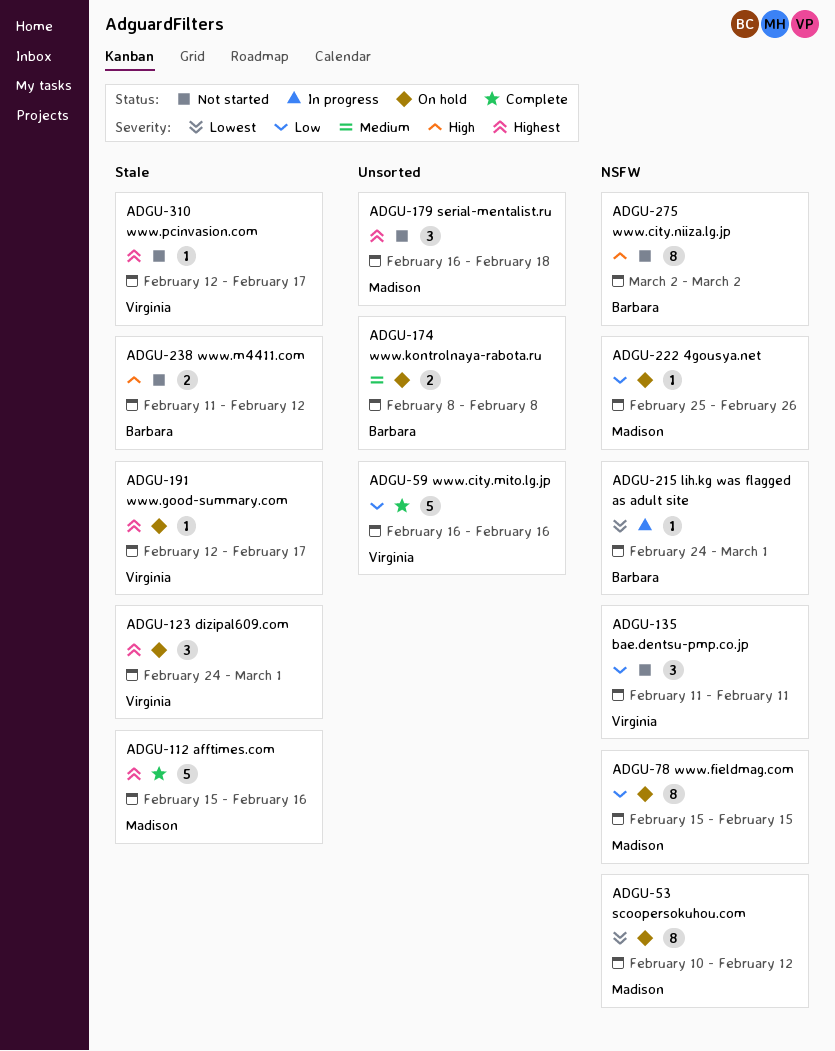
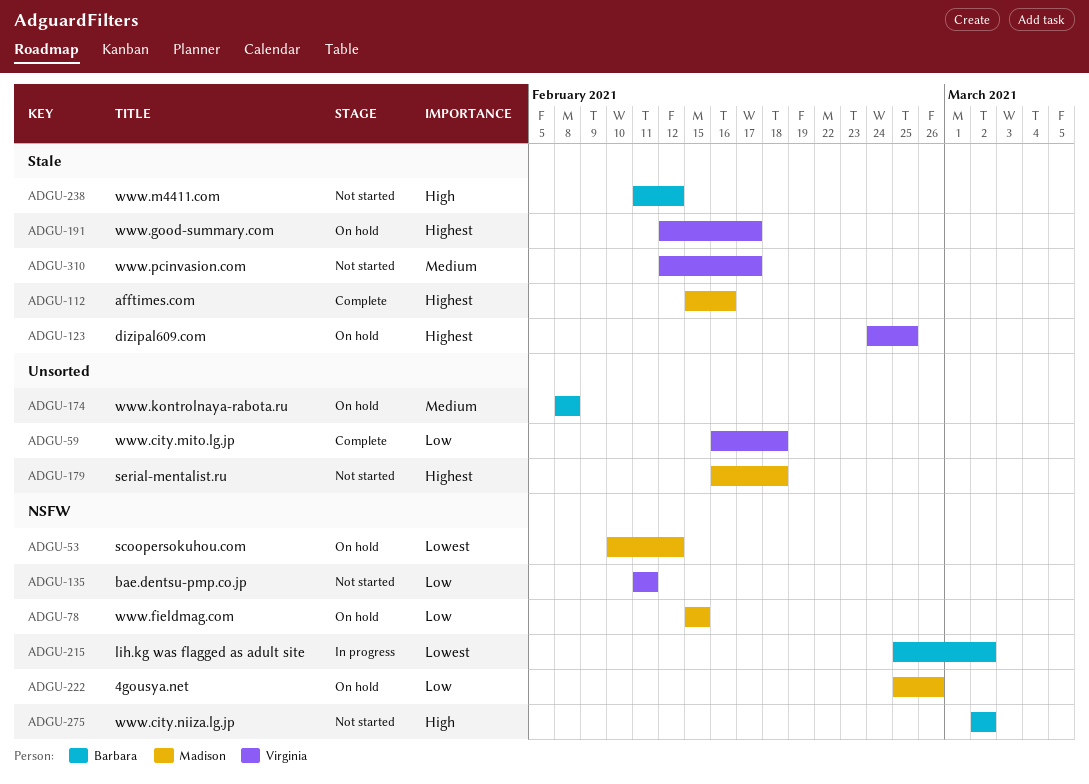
ADGU-59, due: Feb 16 -> Feb 18
ADGU-123, due: Mar 1 -> Feb 25
ADGU-215, start: Feb 24 -> Feb 25
ADGU-215, due: Mar 1 -> Mar 2
ADGU-310, priority: Highest -> Medium

